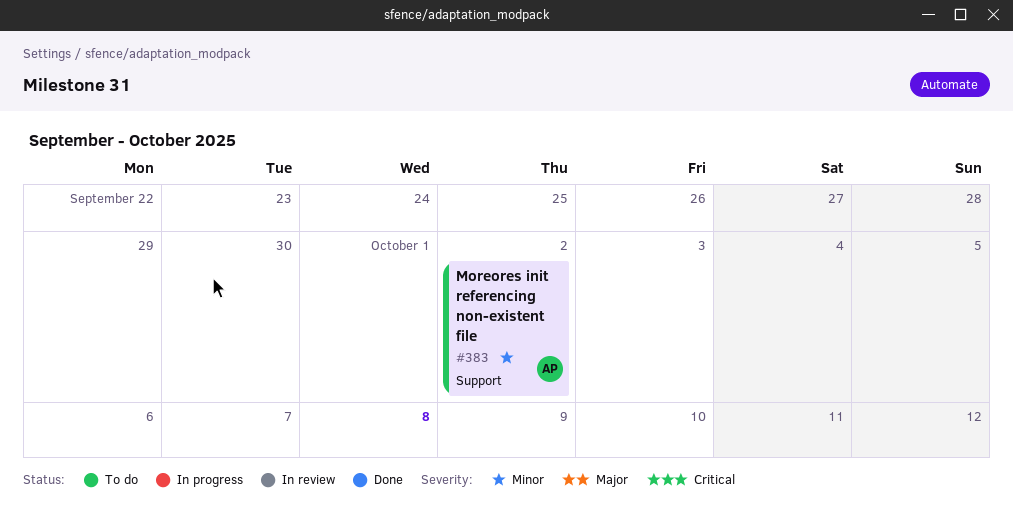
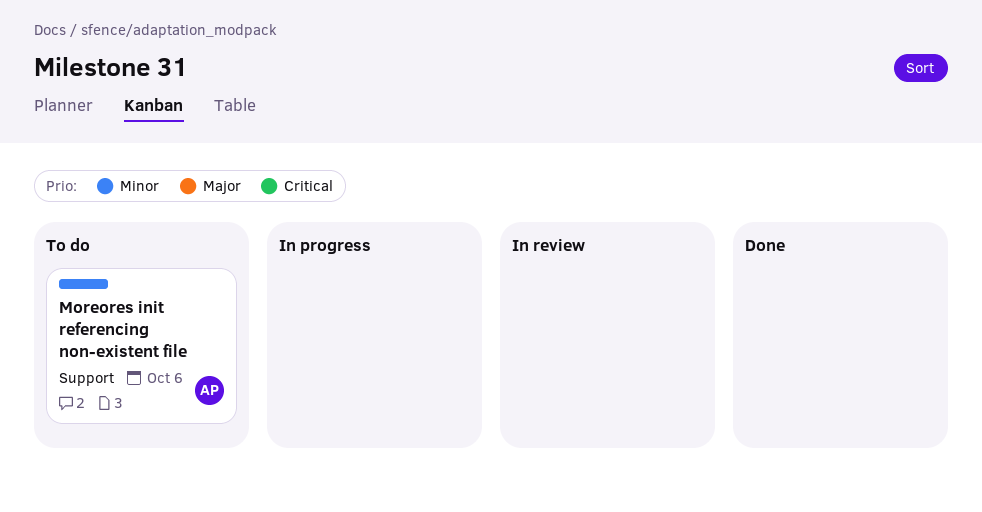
Moreores init referencing non-existent file, due: Oct 2 -> Oct 6

